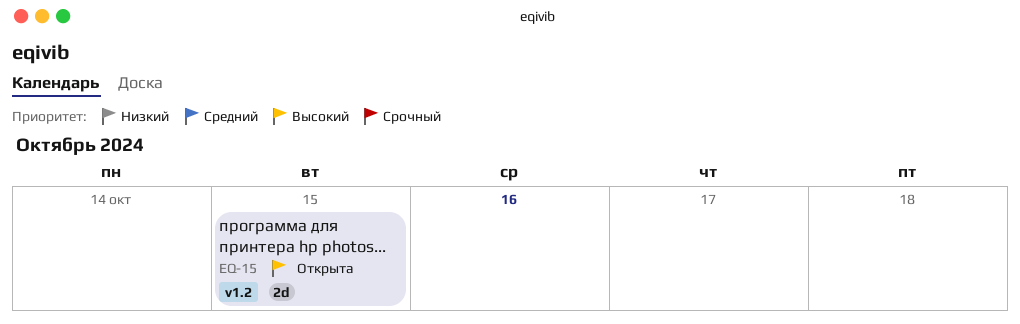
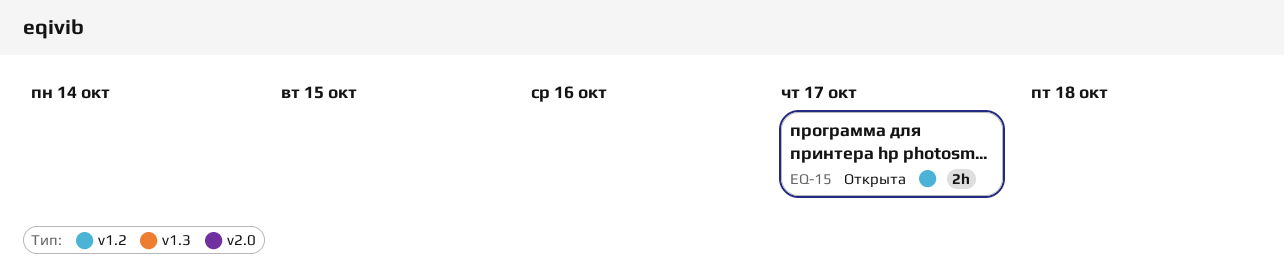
EQ-15, estimate: 2d -> 2h
EQ-15, due: Oct 15 -> Oct 17

